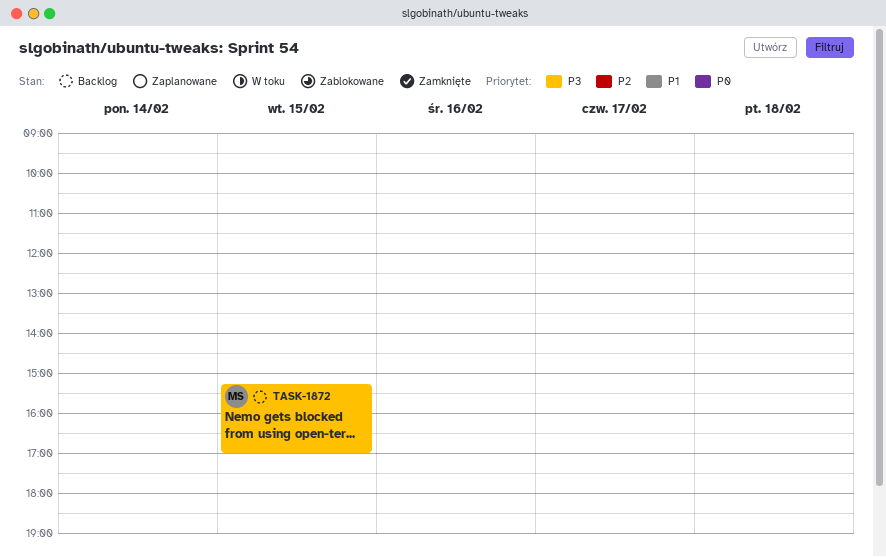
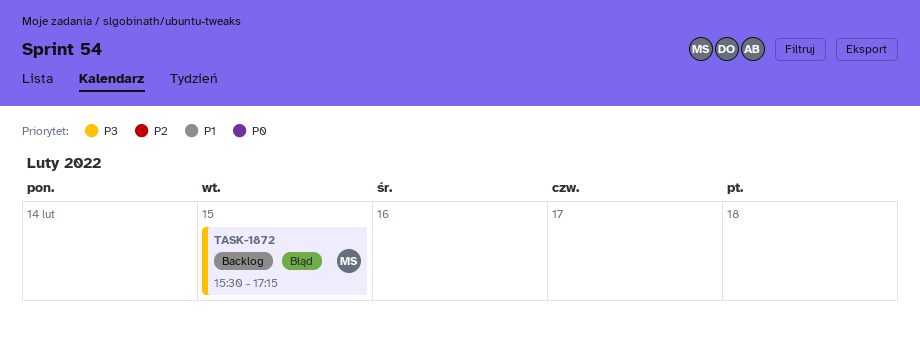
TASK-1872, begins: 15:15 -> 15:30
TASK-1872, ends: 17:00 -> 17:15

